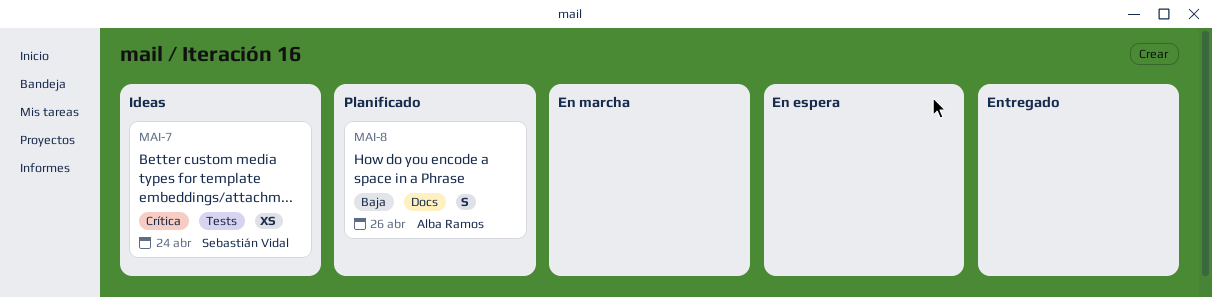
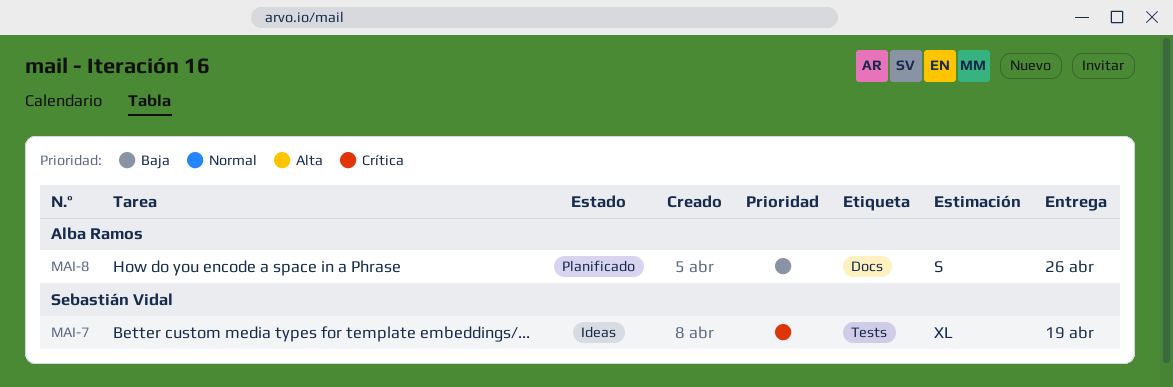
MAI-7, estimate: XS -> XL
MAI-7, due: Apr 24 -> Apr 19

